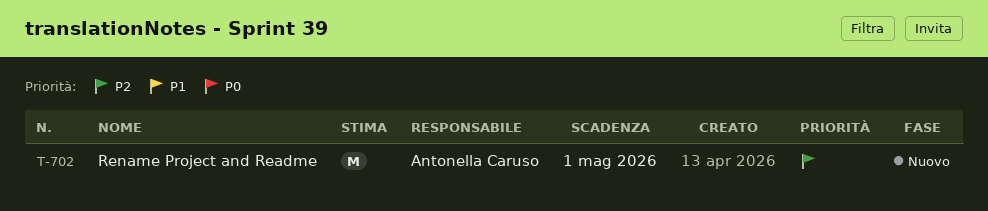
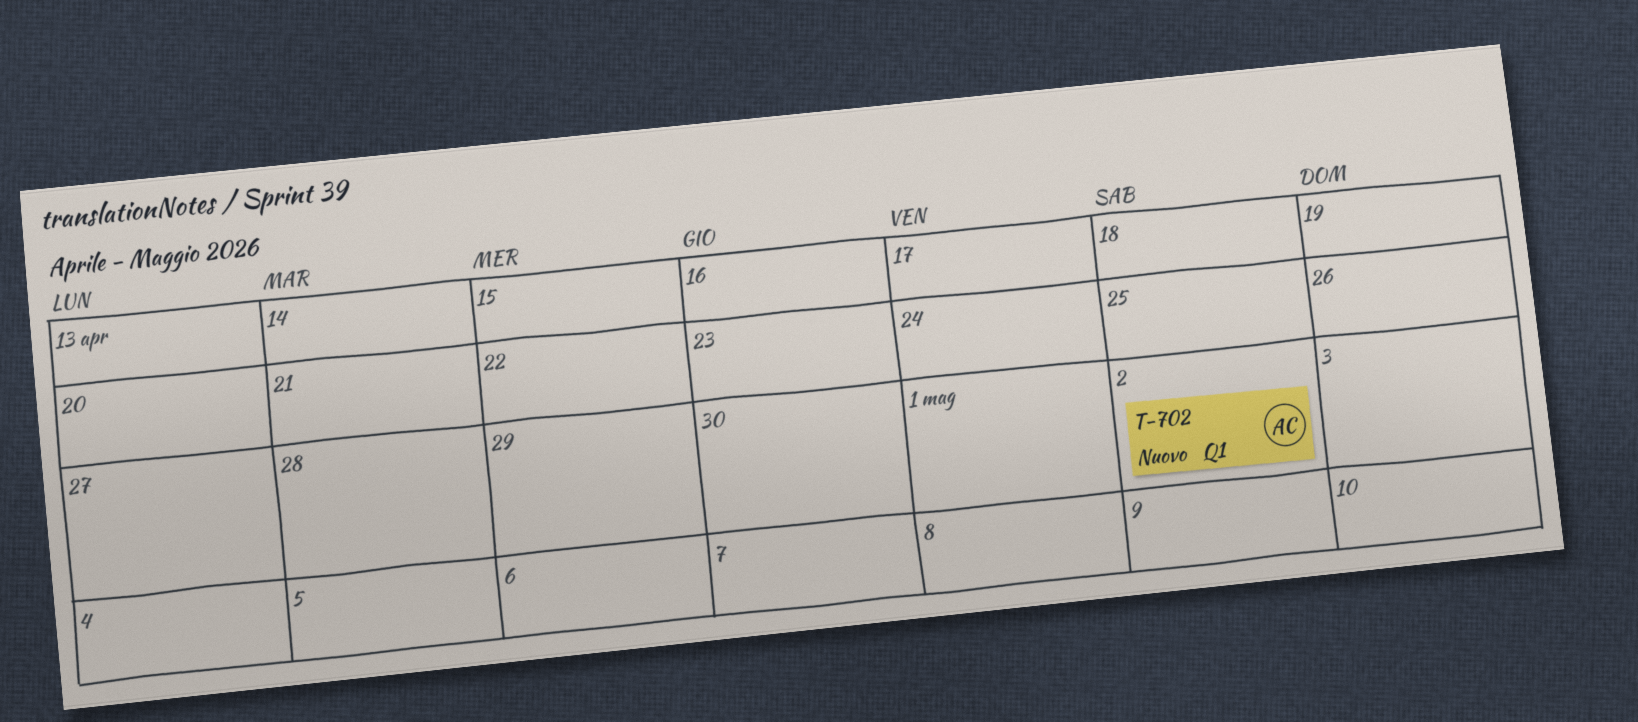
T-702, due: May 1 -> May 2

